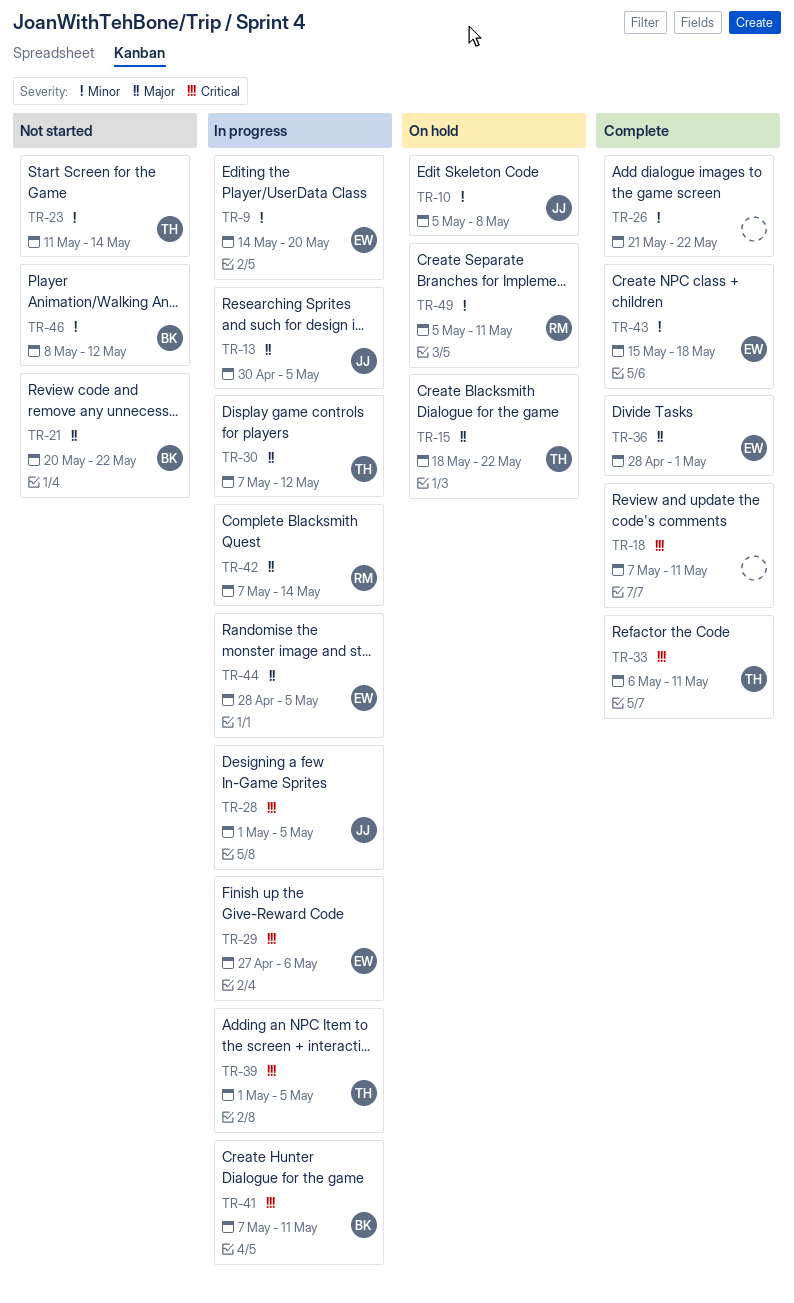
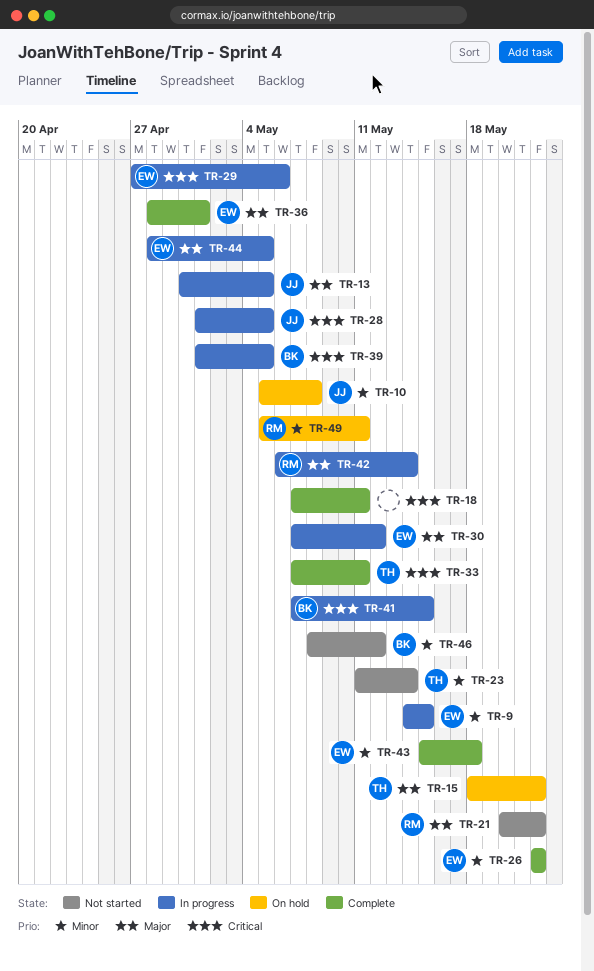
TR-9, due: May 20 -> May 15
TR-21, owner: BK -> RM
TR-26, owner: none -> EW
TR-26, start: May 21 -> May 22
TR-30, owner: TH -> EW
TR-33, start: May 6 -> May 7
TR-39, owner: TH -> BK
TR-41, due: May 11 -> May 15
TR-42, start: May 7 -> May 6

